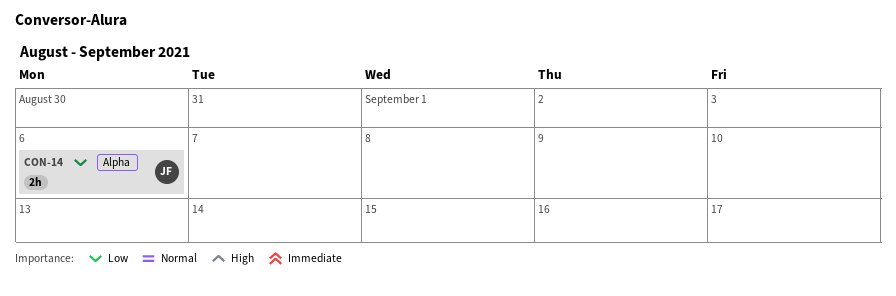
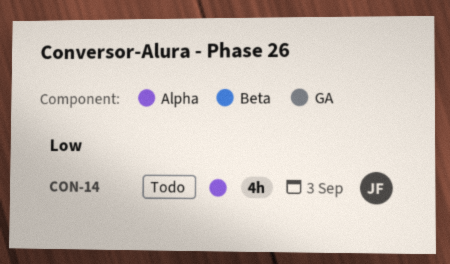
CON-14, estimate: 2h -> 4h
CON-14, due: Sep 6 -> Sep 3

